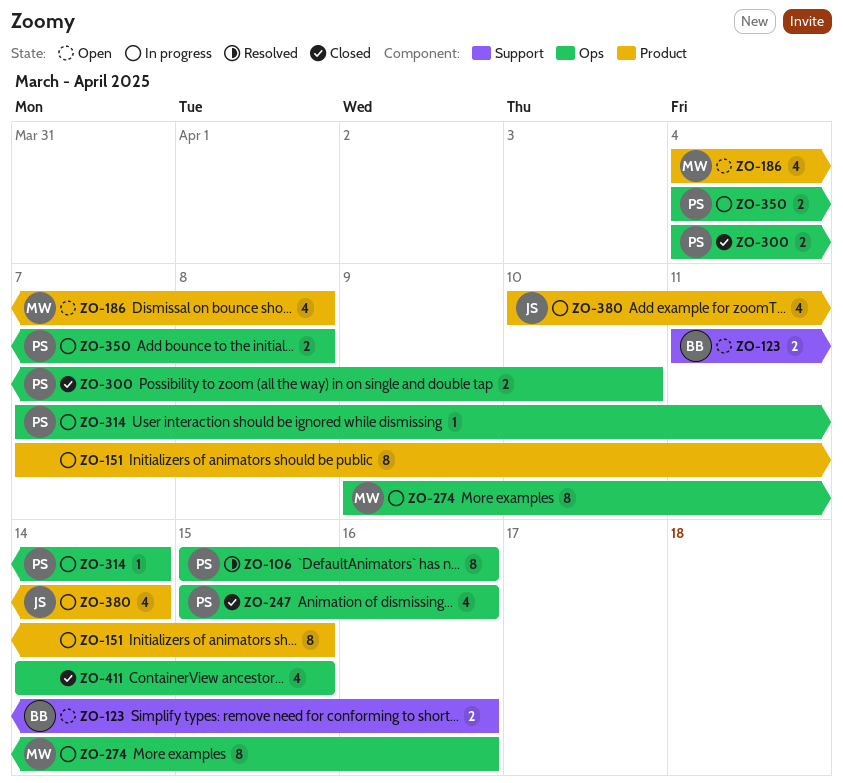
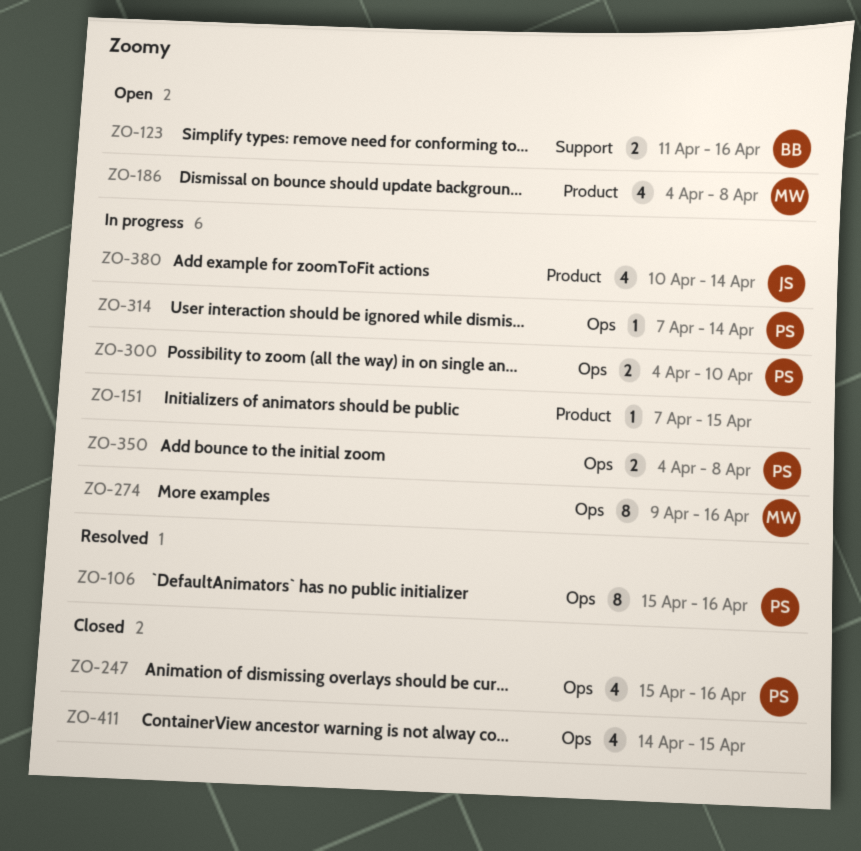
ZO-151, estimate: 8 -> 1
ZO-300, status: Closed -> In progress

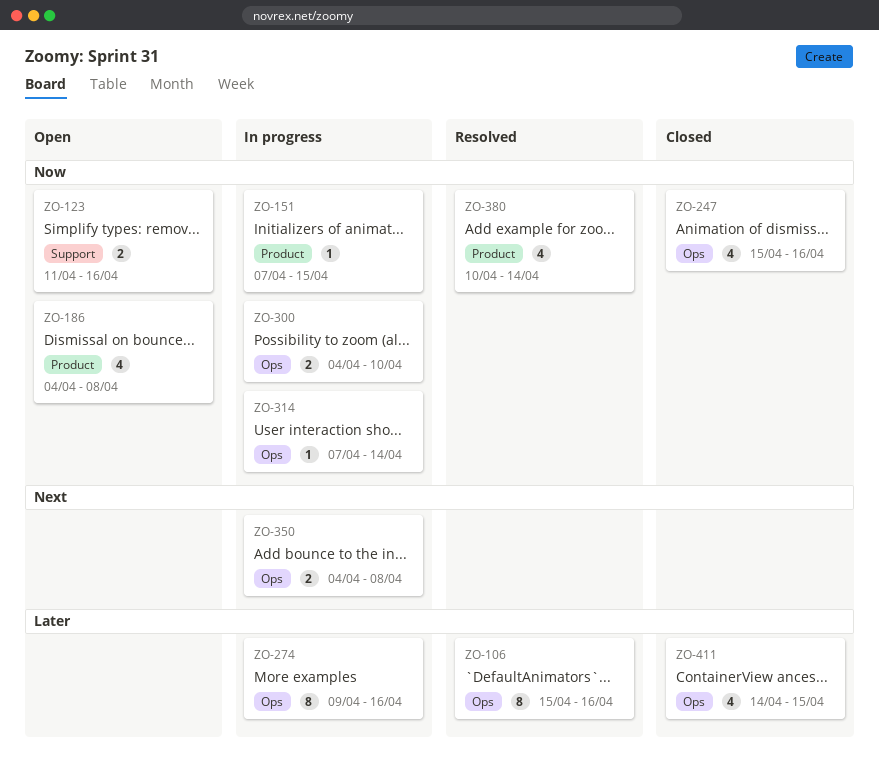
ZO-380, status: In progress -> Resolved

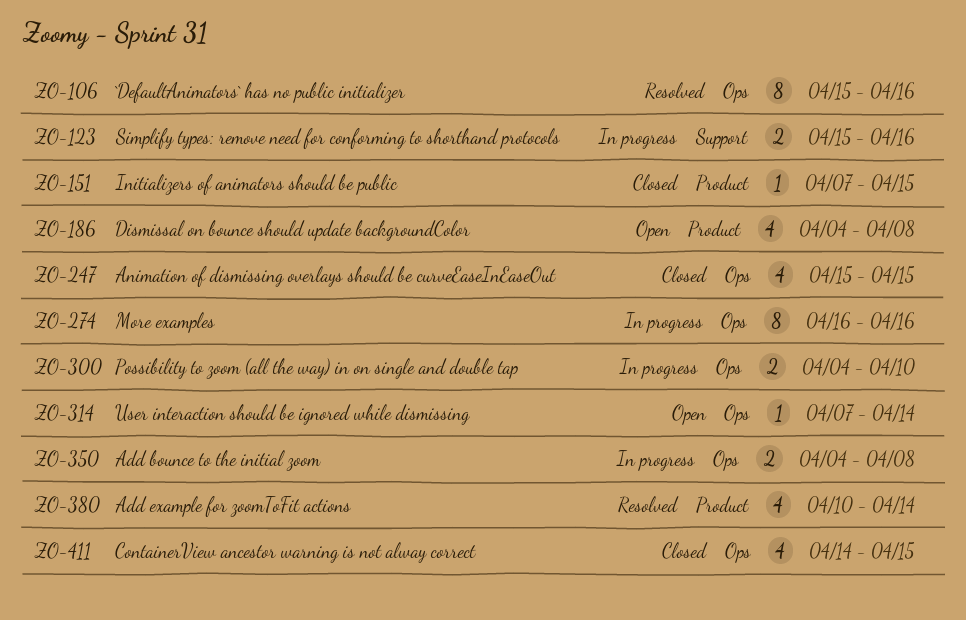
ZO-123, status: Open -> In progress
ZO-123, start: Apr 11 -> Apr 15
ZO-151, status: In progress -> Closed
ZO-247, due: Apr 16 -> Apr 15
ZO-274, start: Apr 9 -> Apr 16
ZO-314, status: In progress -> Open

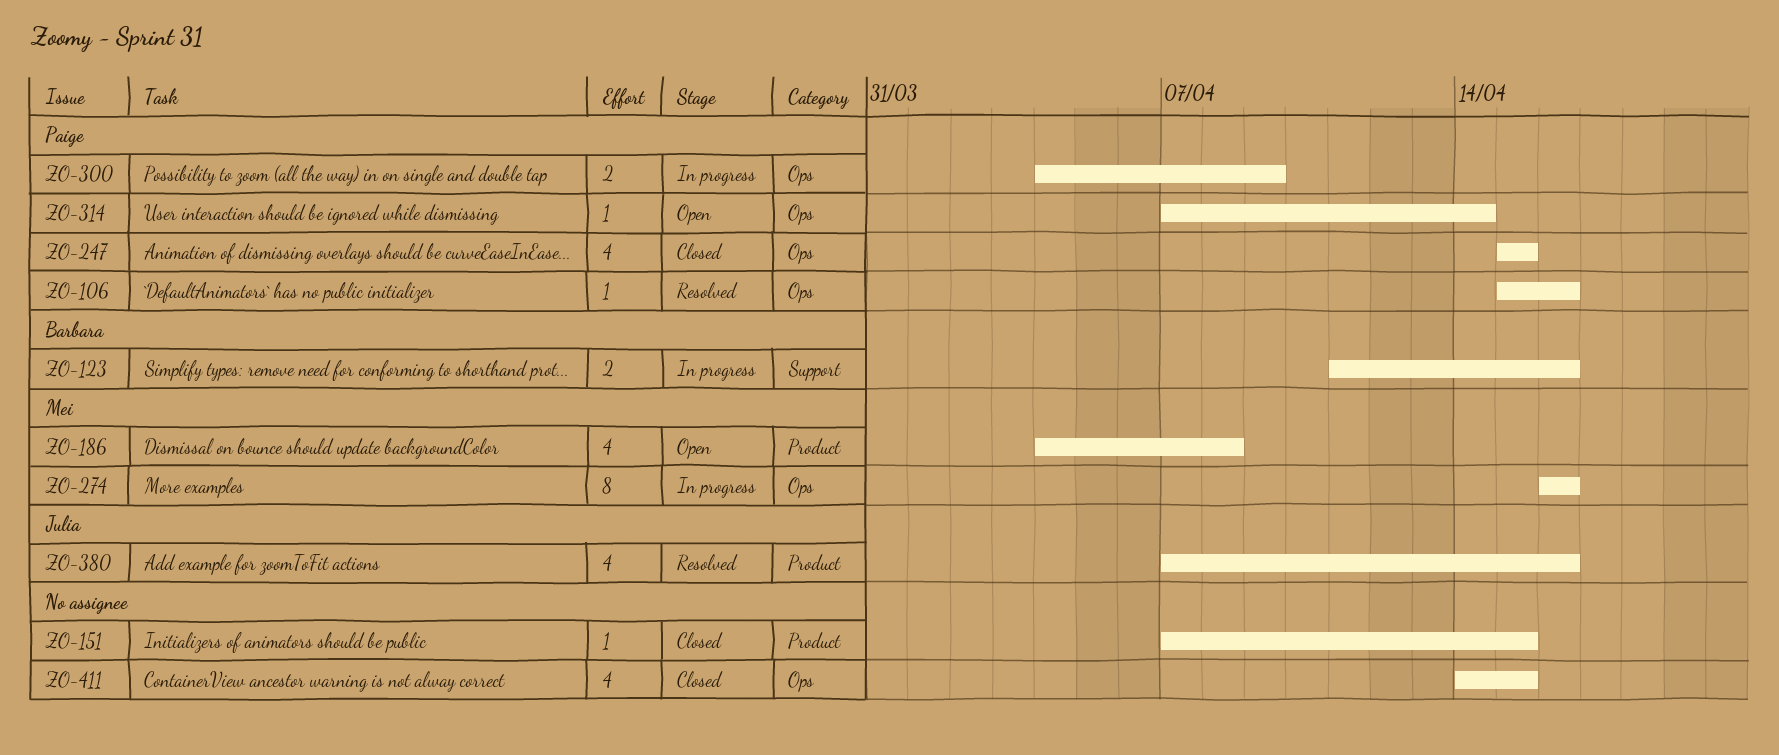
ZO-106, estimate: 8 -> 1
ZO-123, start: Apr 15 -> Apr 11
ZO-300, due: Apr 10 -> Apr 9
ZO-350: present -> none
ZO-380, start: Apr 10 -> Apr 7
ZO-380, due: Apr 14 -> Apr 16

